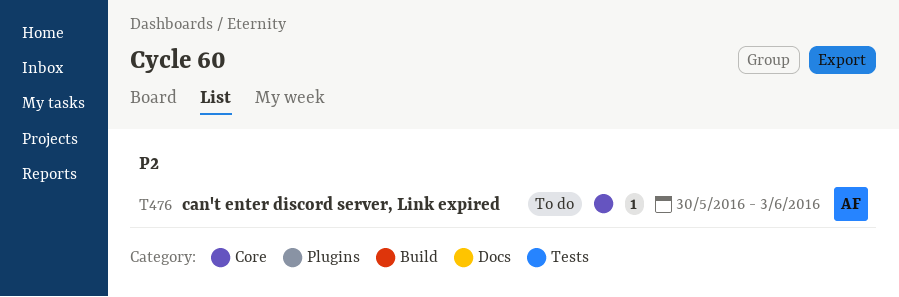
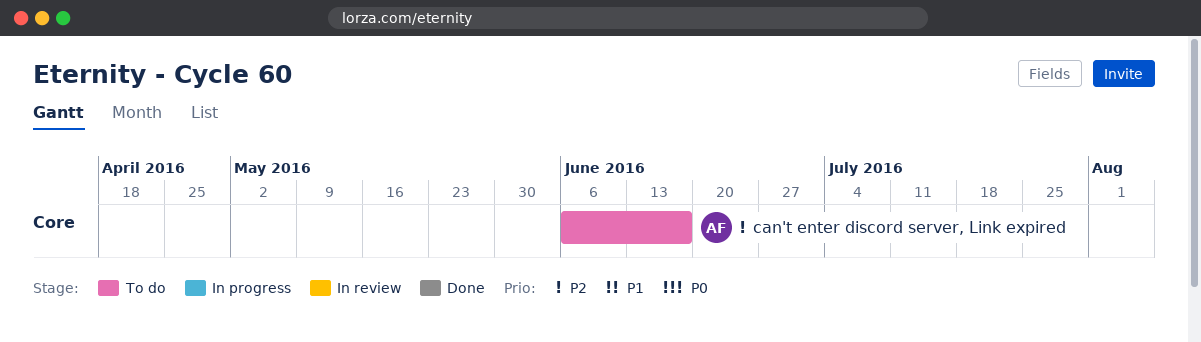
can't enter discord server, Link expired, start: May 30 -> Jun 6
can't enter discord server, Link expired, due: Jun 3 -> Jun 17

